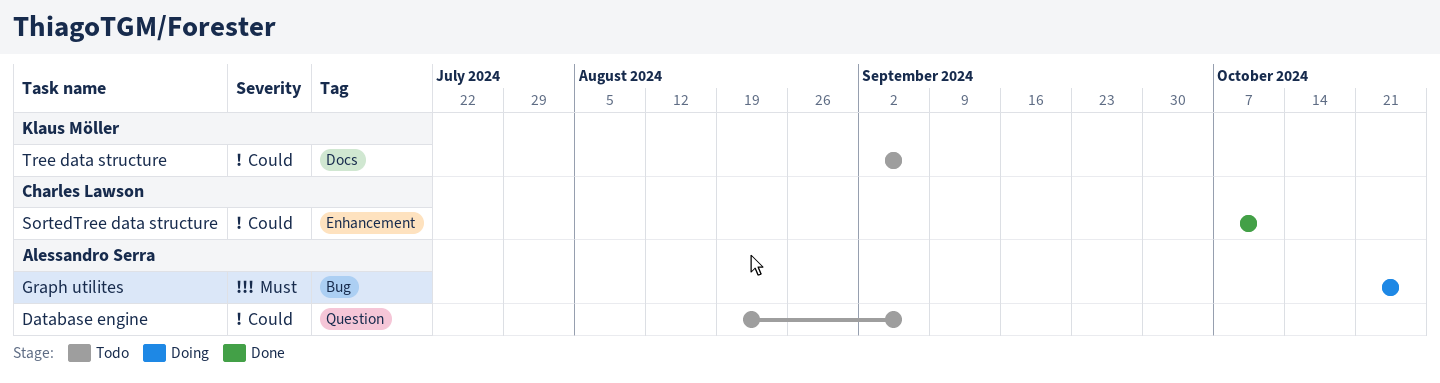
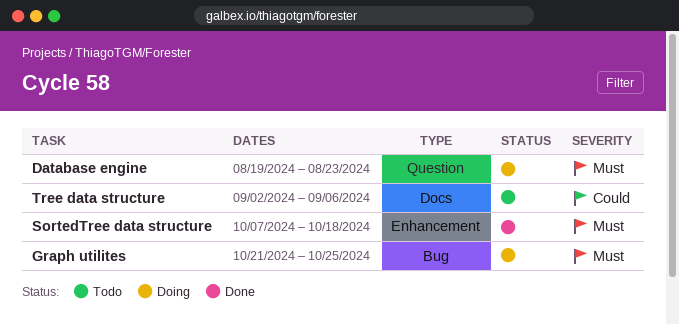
Database engine, status: Todo -> Doing
Database engine, priority: Could -> Must
Database engine, due: Sep 6 -> Aug 23
SortedTree data structure, priority: Could -> Must
SortedTree data structure, due: Oct 11 -> Oct 18

